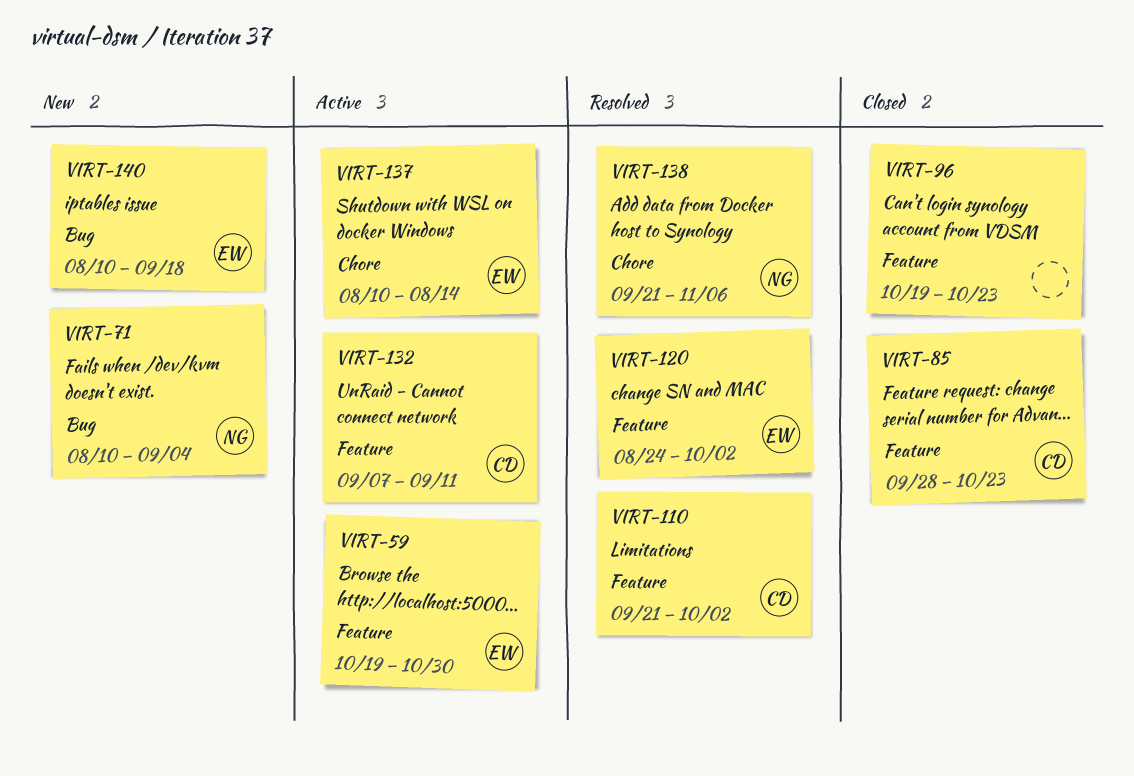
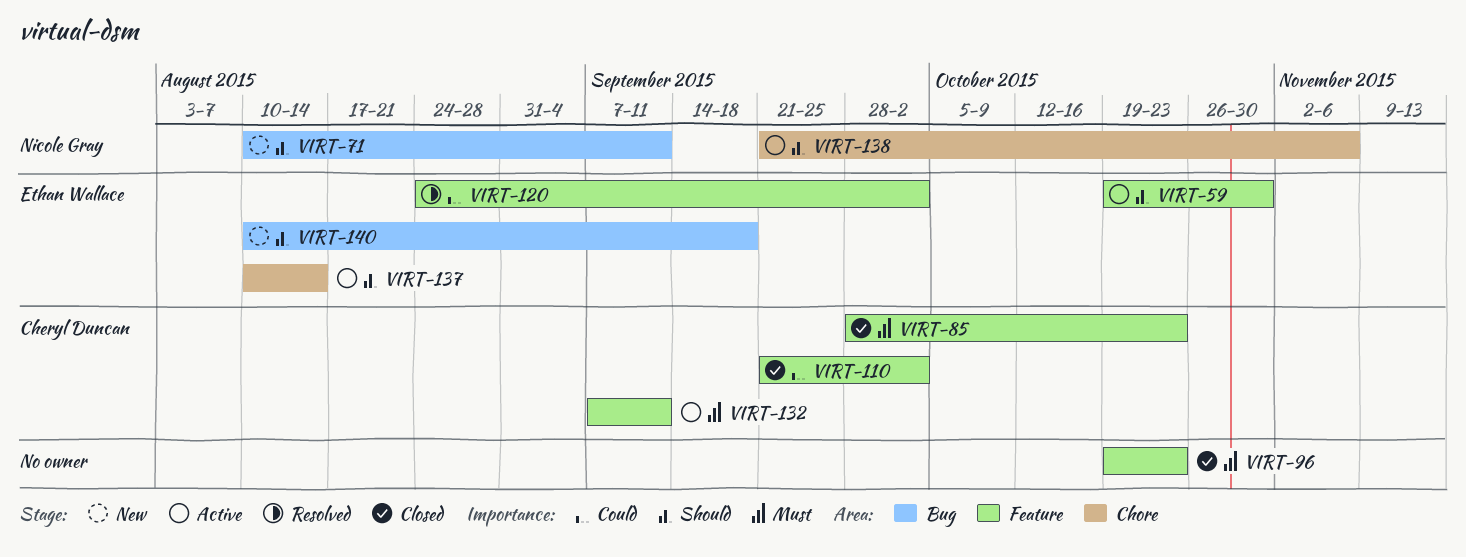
VIRT-71, due: Sep 4 -> Sep 11
VIRT-110, status: Resolved -> Closed
VIRT-138, status: Resolved -> Active

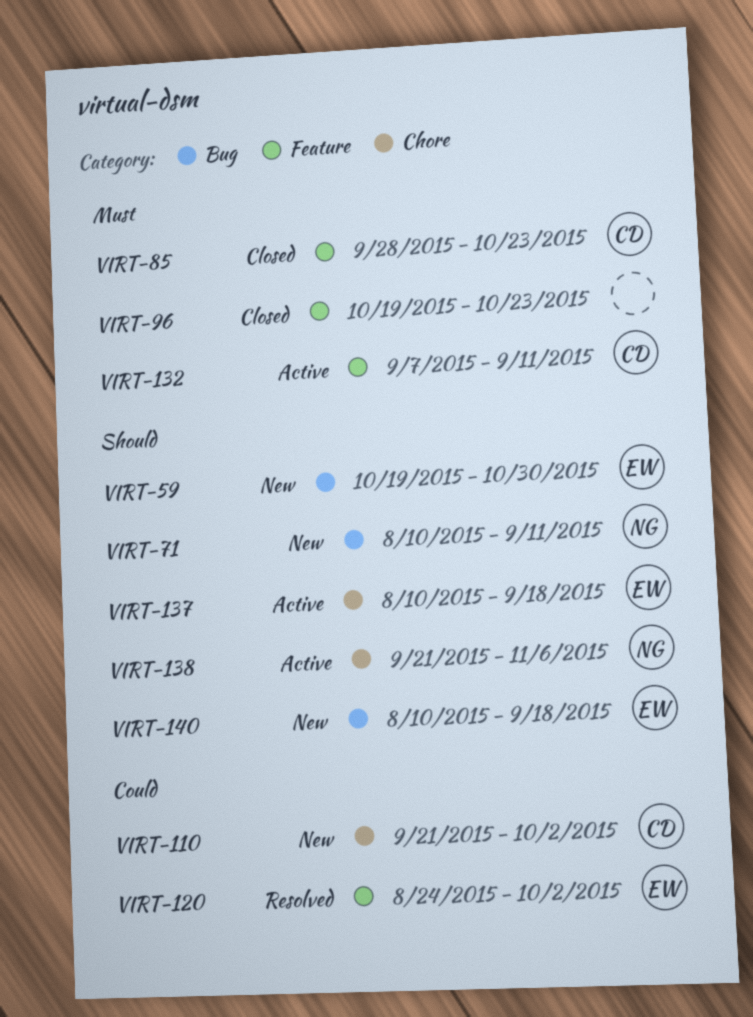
VIRT-59, status: Active -> New
VIRT-59, label: Feature -> Bug
VIRT-110, status: Closed -> New
VIRT-110, label: Feature -> Chore
VIRT-137, due: Aug 14 -> Sep 18

